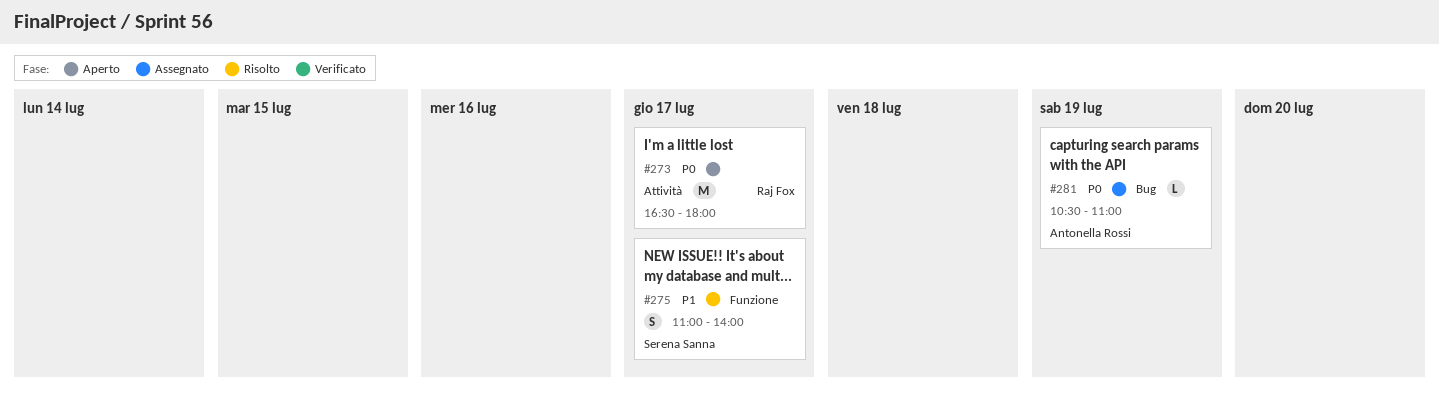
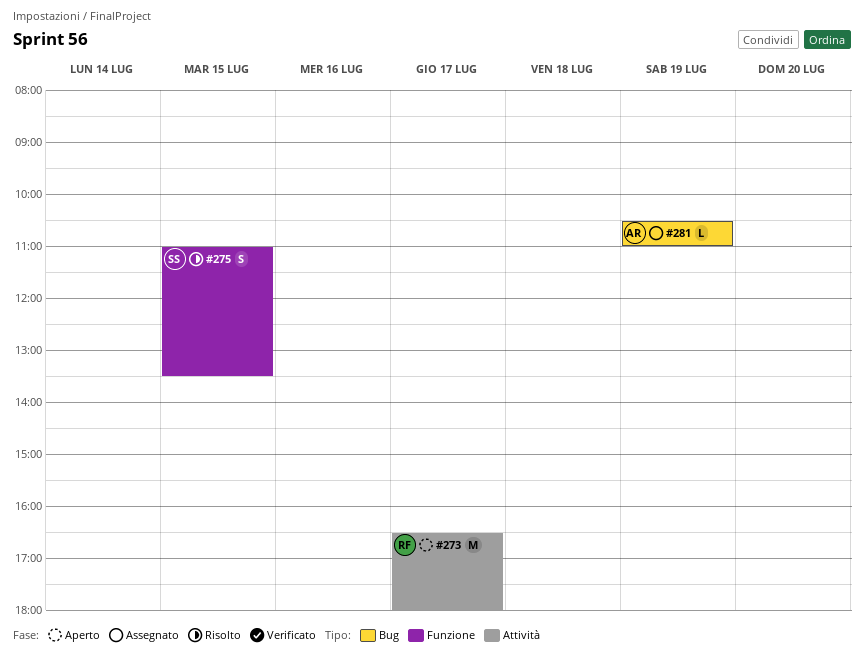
#275, day: Jul 17 -> Jul 15
#275, ends: 14:00 -> 13:30

